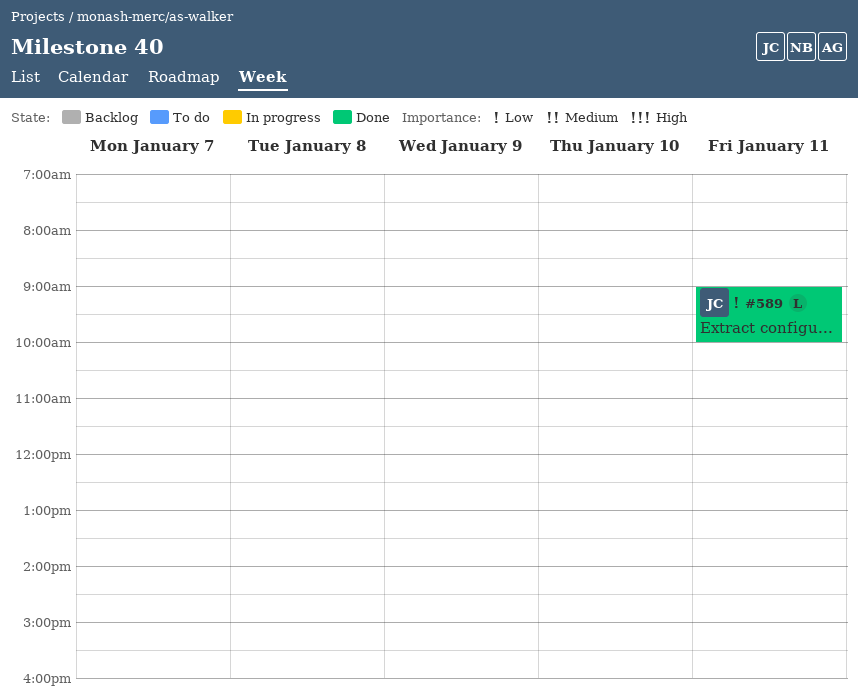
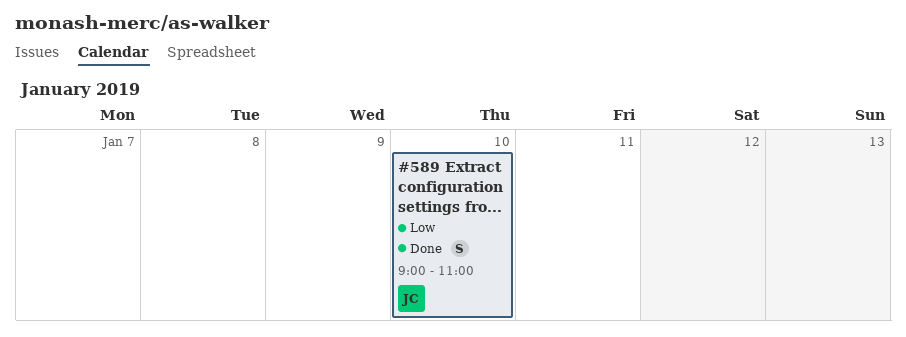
#589, estimate: L -> S
#589, day: Jan 11 -> Jan 10
#589, ends: 10:00 -> 11:00

